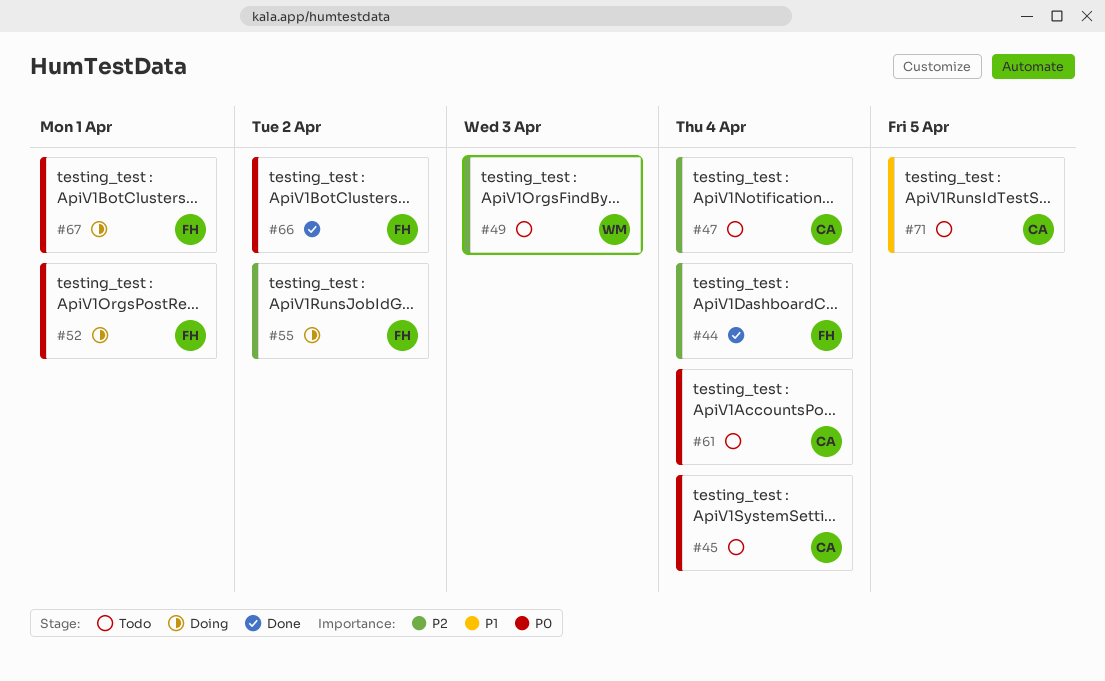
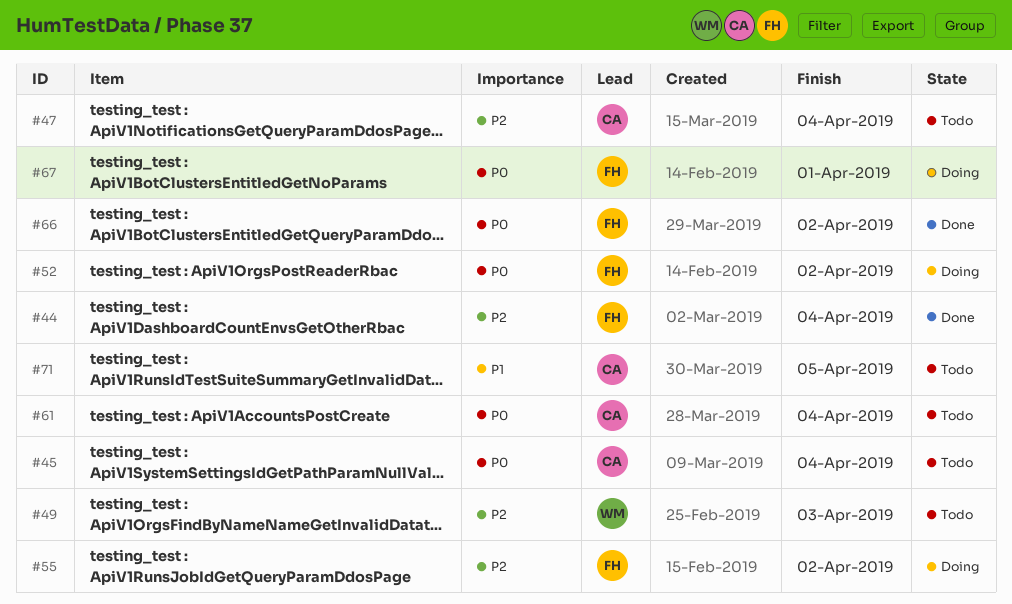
#52, due: Apr 1 -> Apr 2

